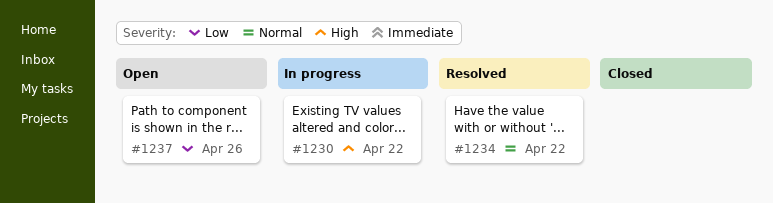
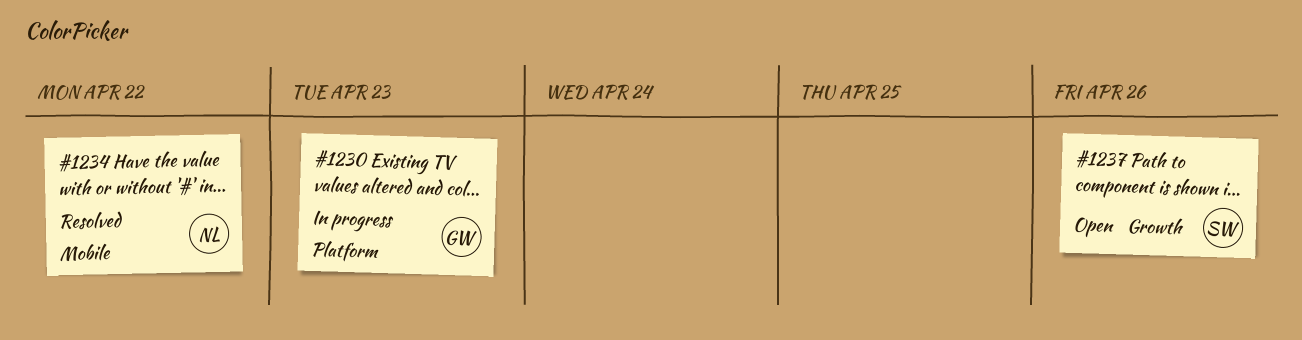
#1230, due: Apr 22 -> Apr 23

